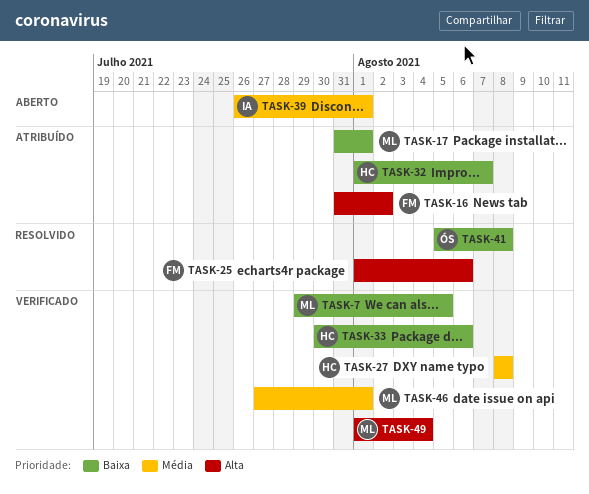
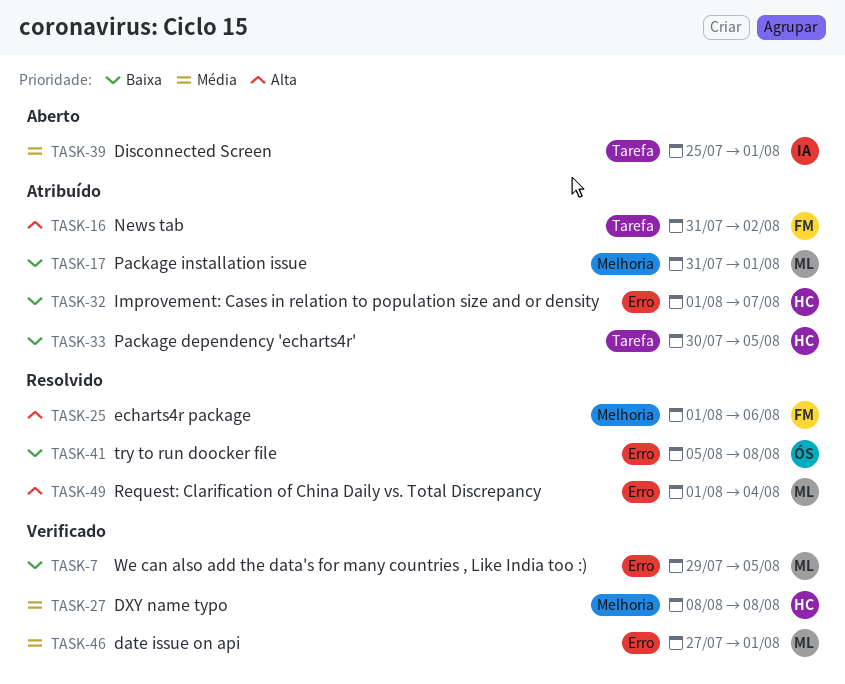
TASK-33, status: Verificado -> Atribuído
TASK-33, due: Aug 6 -> Aug 5
TASK-39, start: Jul 26 -> Jul 25
TASK-49, status: Verificado -> Resolvido

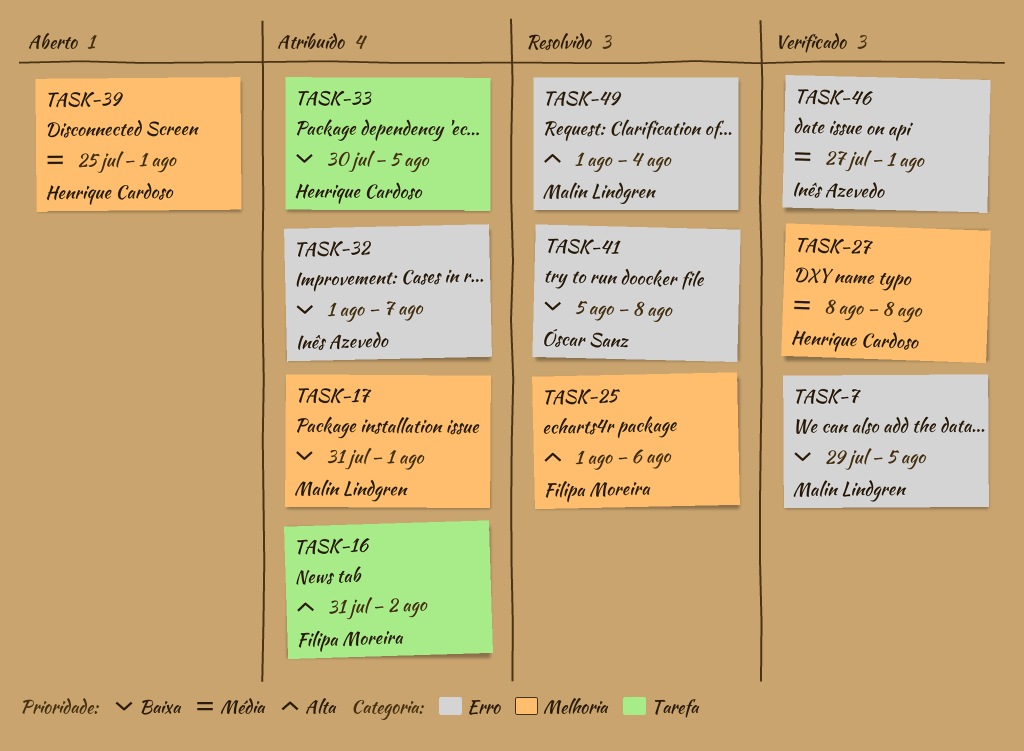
TASK-32, owner: Henrique Cardoso -> Inês Azevedo
TASK-39, owner: Inês Azevedo -> Henrique Cardoso
TASK-39, label: Tarefa -> Melhoria
TASK-46, owner: Malin Lindgren -> Inês Azevedo

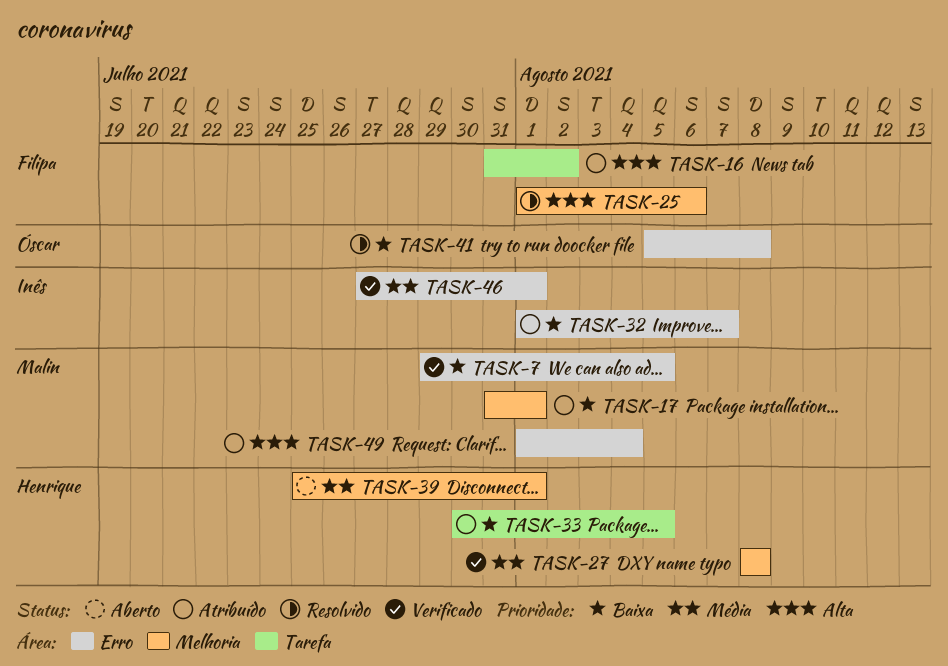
TASK-49, status: Resolvido -> Atribuído

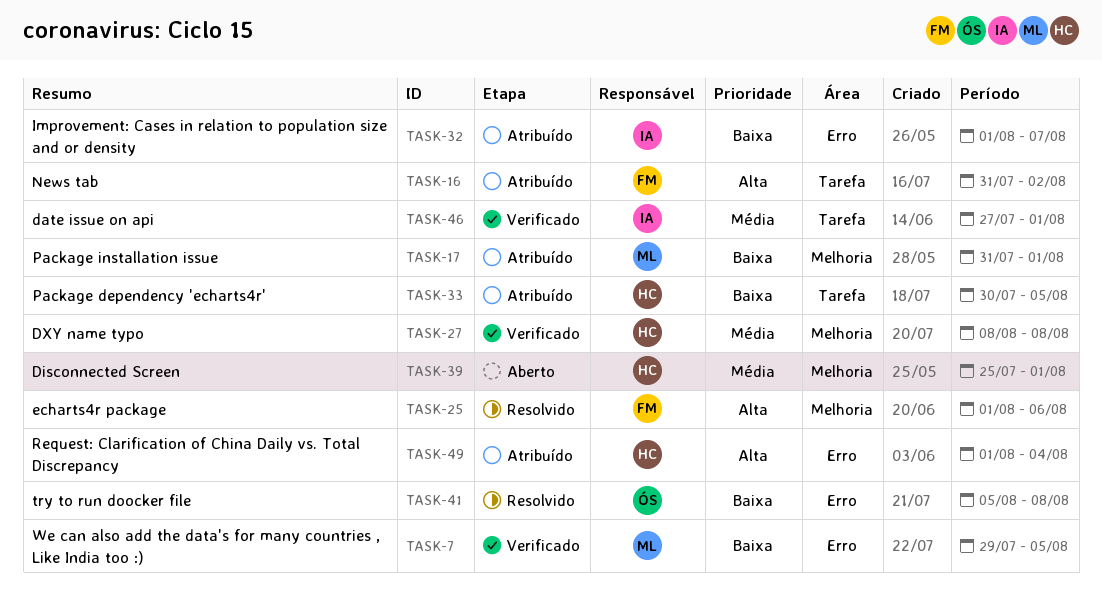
TASK-46, label: Erro -> Tarefa
TASK-49, owner: Malin -> Henrique

